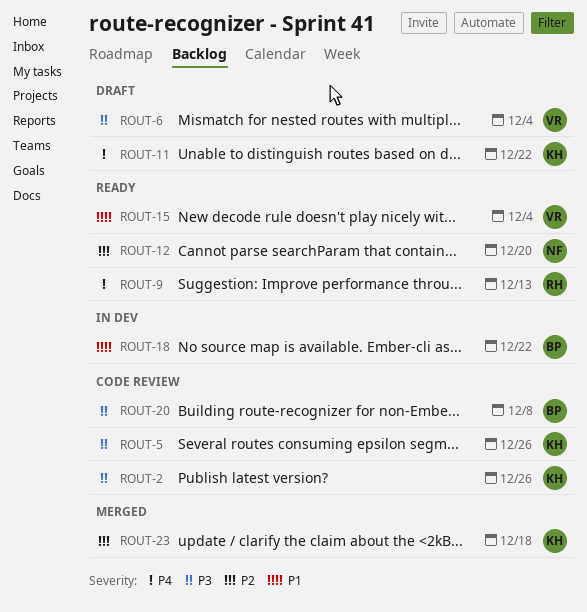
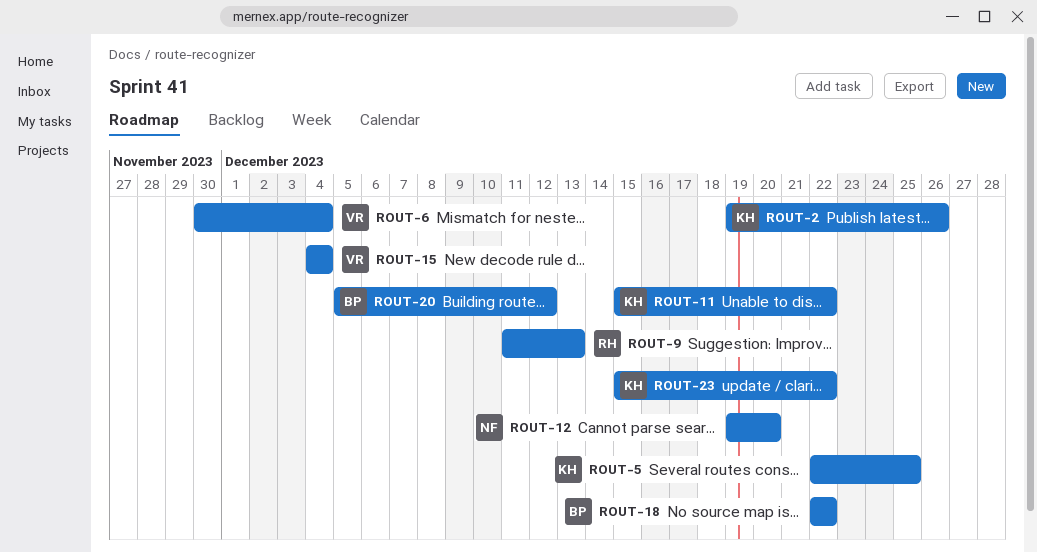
ROUT-5, due: Dec 26 -> Dec 25
ROUT-20, due: Dec 8 -> Dec 12
ROUT-23, due: Dec 18 -> Dec 22

